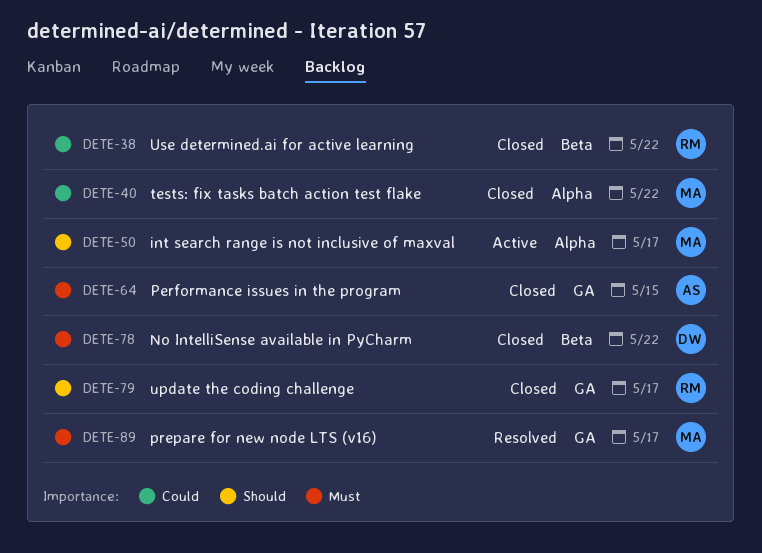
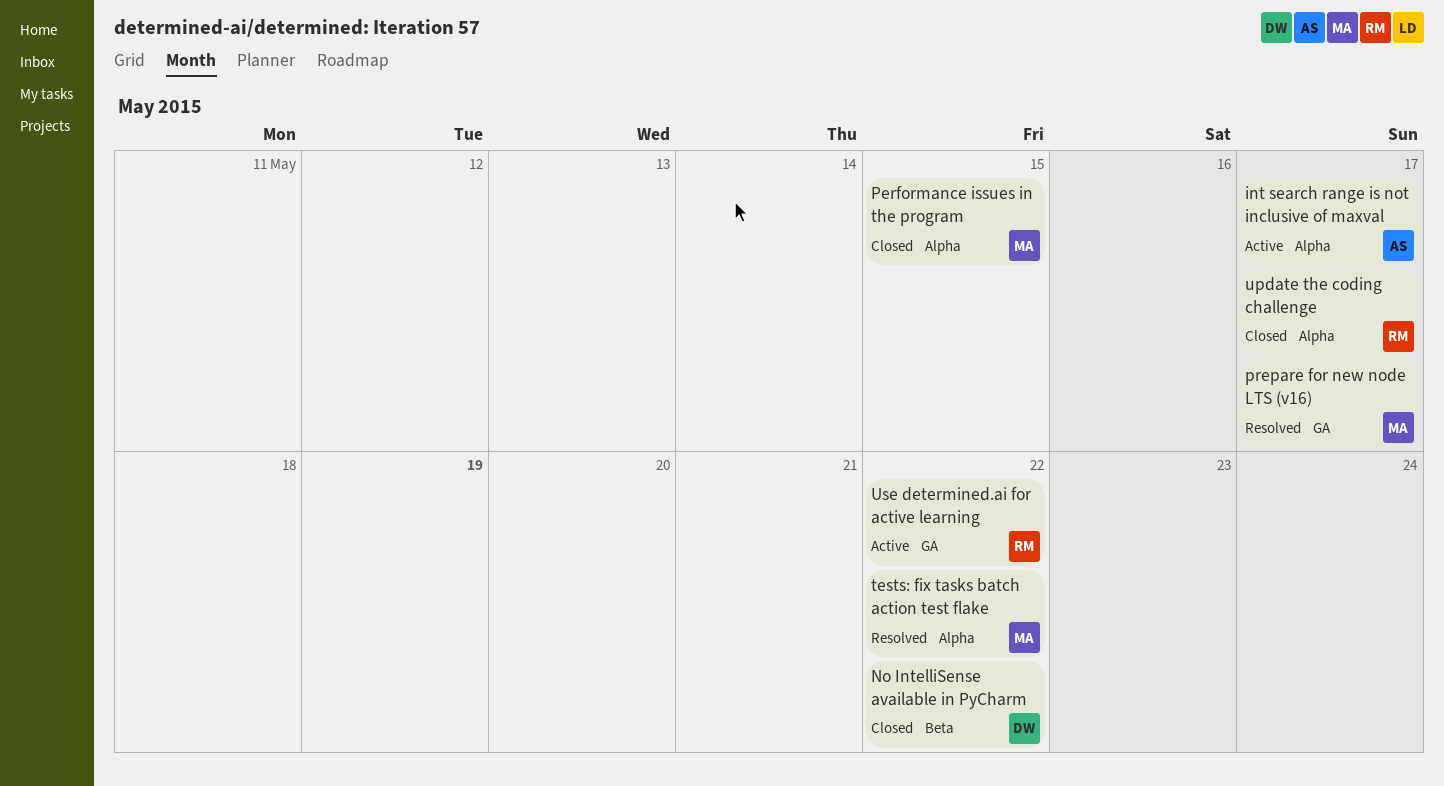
int search range is not inclusive of maxval, owner: MA -> AS
Performance issues in the program, owner: AS -> MA
Performance issues in the program, label: GA -> Alpha
tests: fix tasks batch action test flake, status: Closed -> Resolved
update the coding challenge, label: GA -> Alpha
Use determined.ai for active learning, status: Closed -> Active
Use determined.ai for active learning, label: Beta -> GA

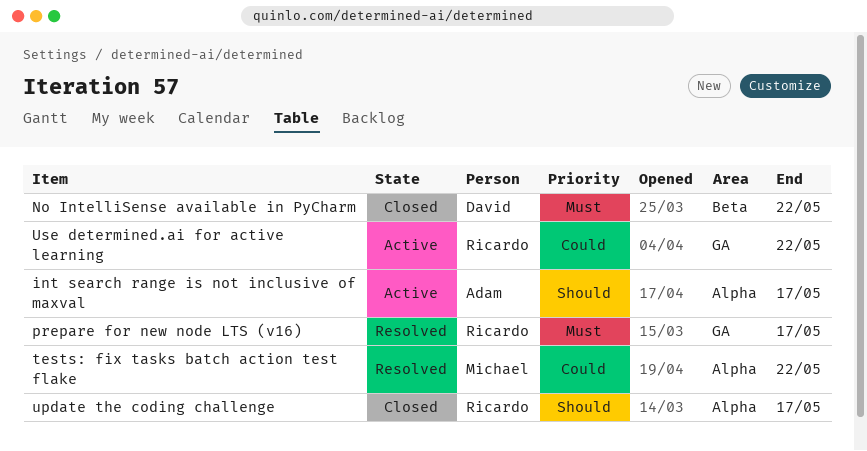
Performance issues in the program: present -> none
prepare for new node LTS (v16), owner: Michael -> Ricardo

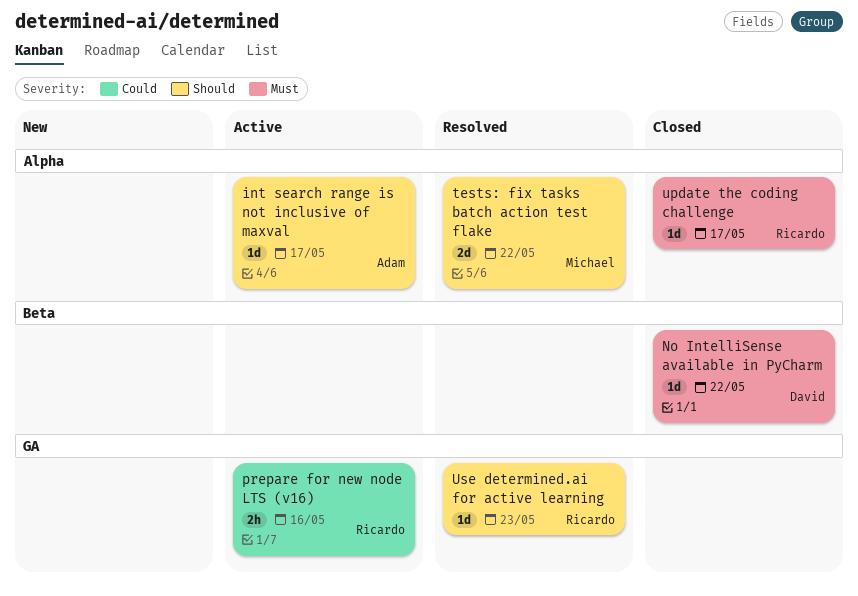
prepare for new node LTS (v16), status: Resolved -> Active
prepare for new node LTS (v16), priority: Must -> Could
prepare for new node LTS (v16), due: May 17 -> May 16
tests: fix tasks batch action test flake, priority: Could -> Should
update the coding challenge, priority: Should -> Must
Use determined.ai for active learning, status: Active -> Resolved
Use determined.ai for active learning, priority: Could -> Should
Use determined.ai for active learning, due: May 22 -> May 23

